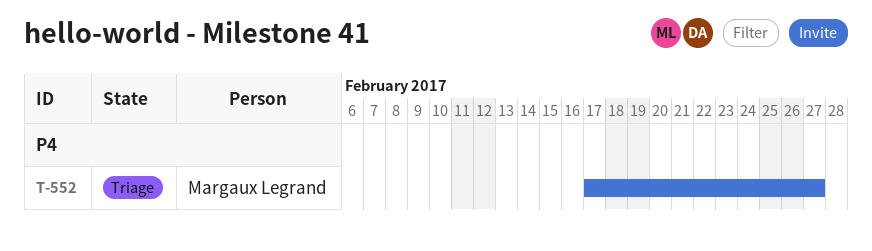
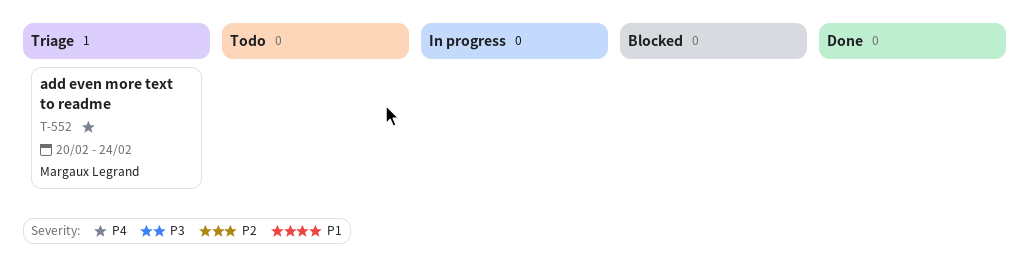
T-552, start: Feb 17 -> Feb 20
T-552, due: Feb 27 -> Feb 24

